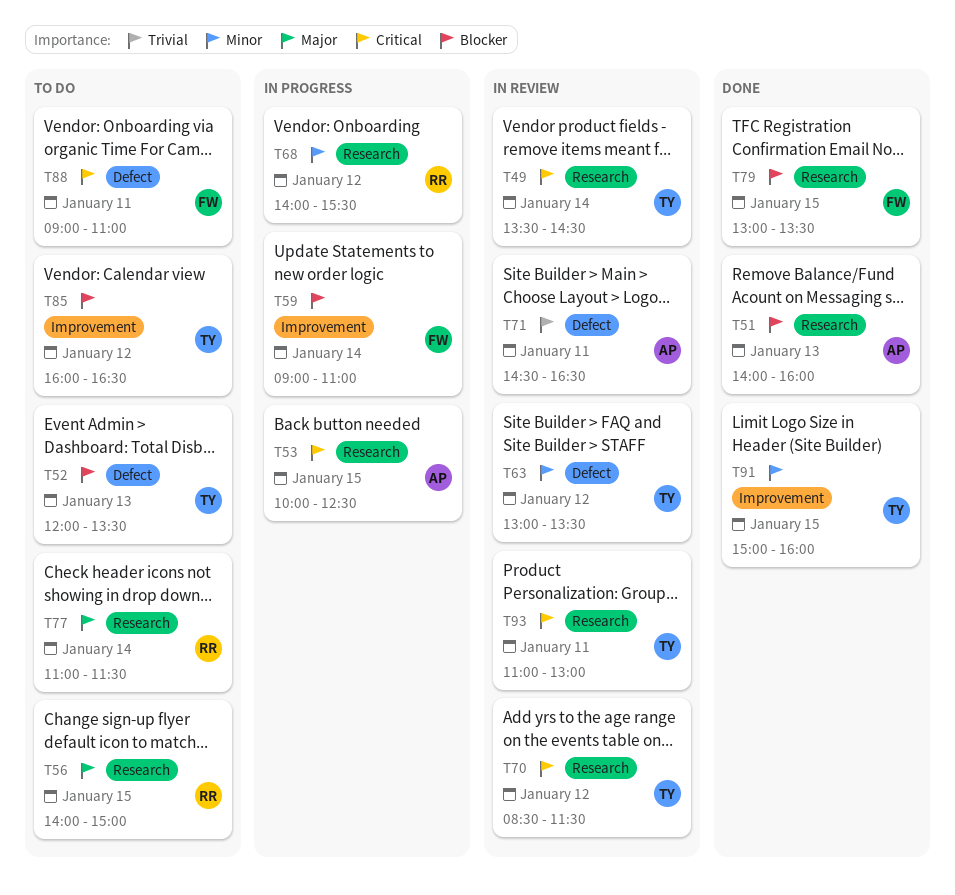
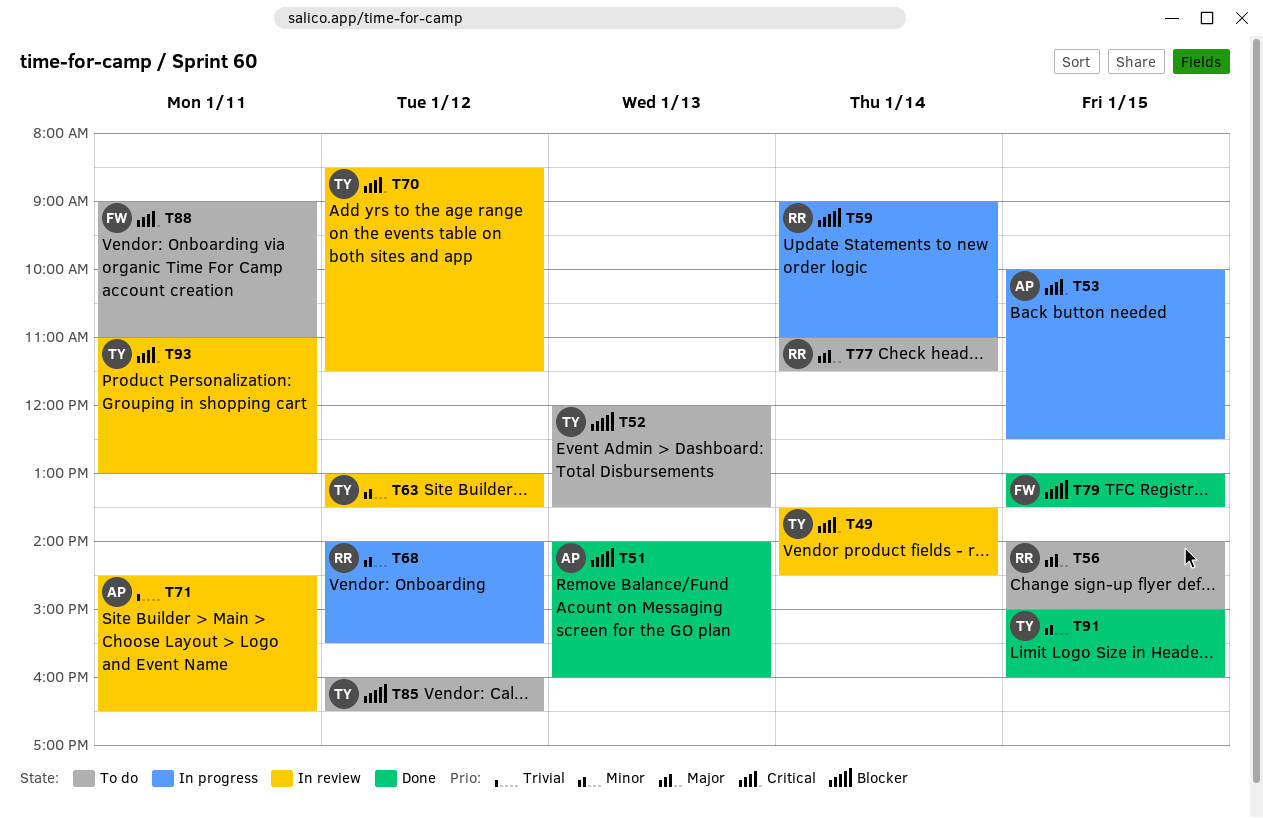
T59, owner: FW -> RR

